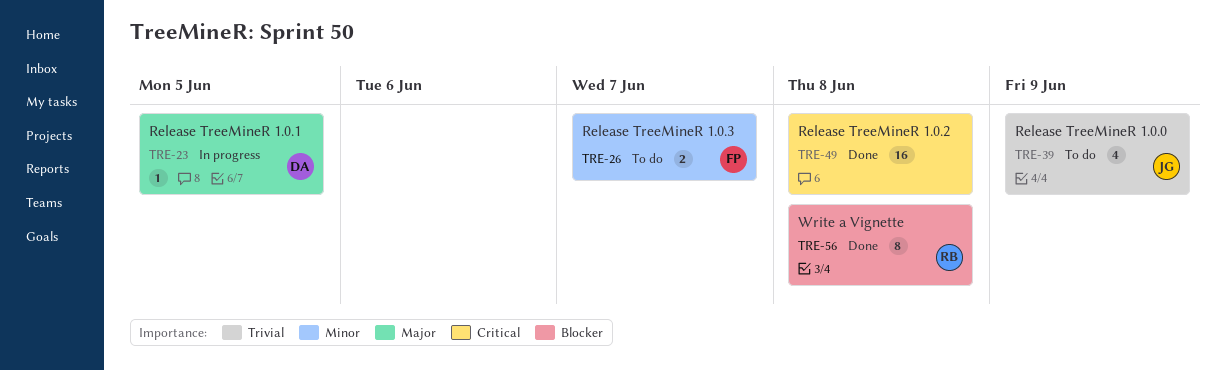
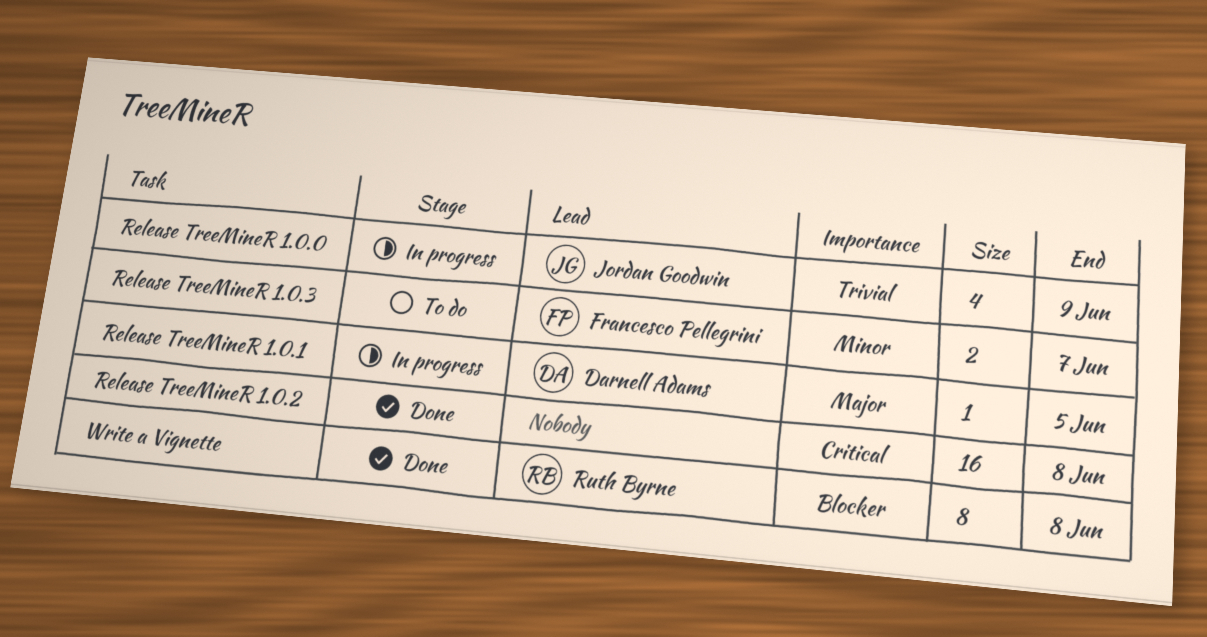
Release TreeMineR 1.0.0, status: To do -> In progress

